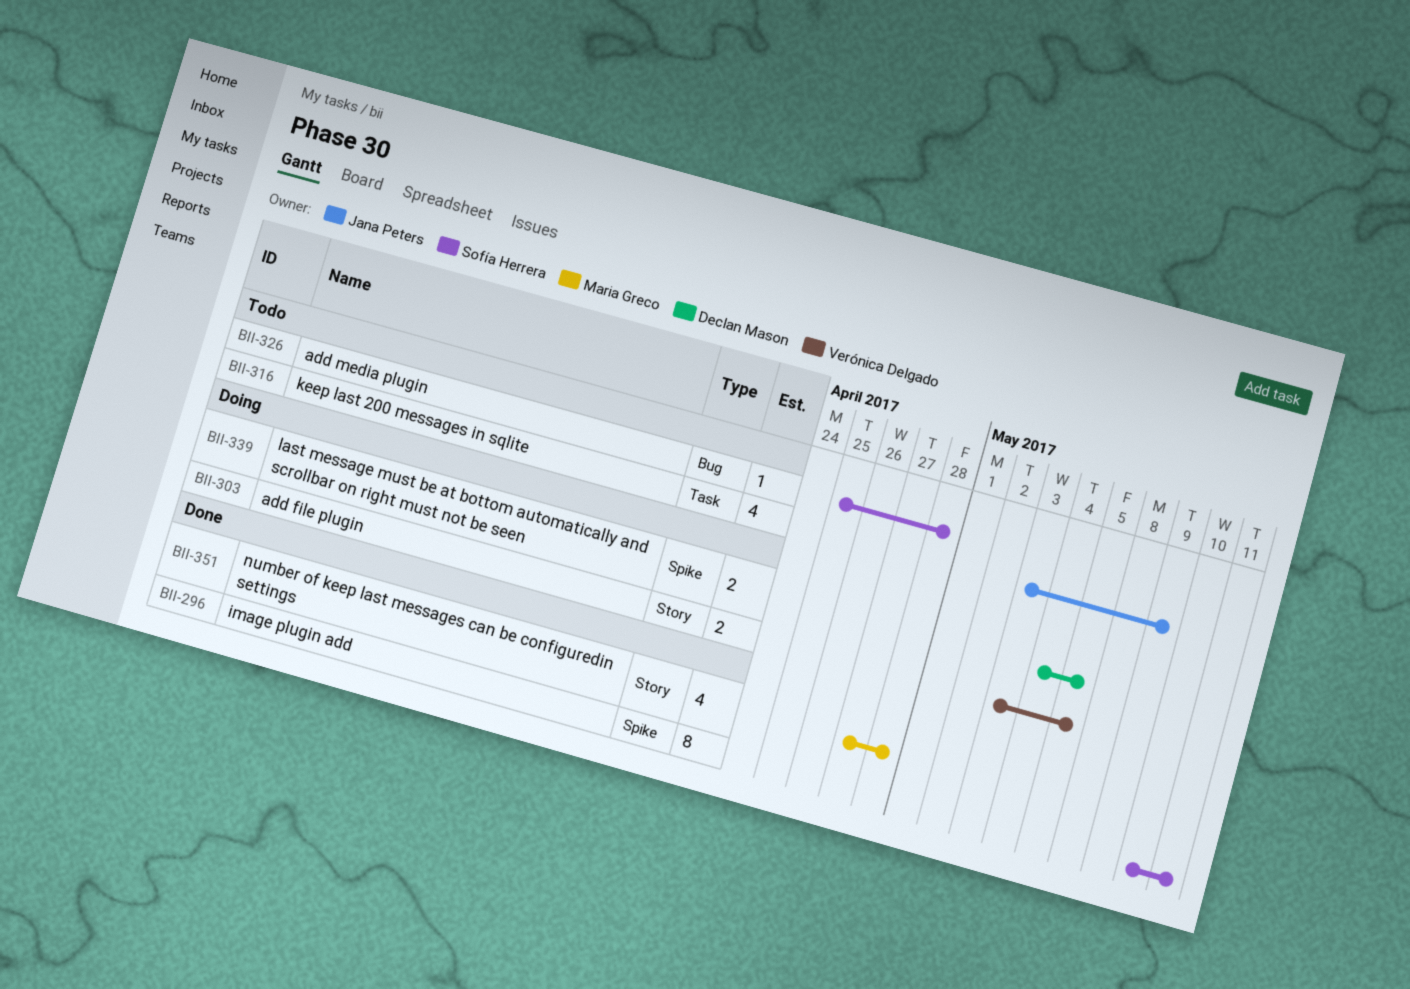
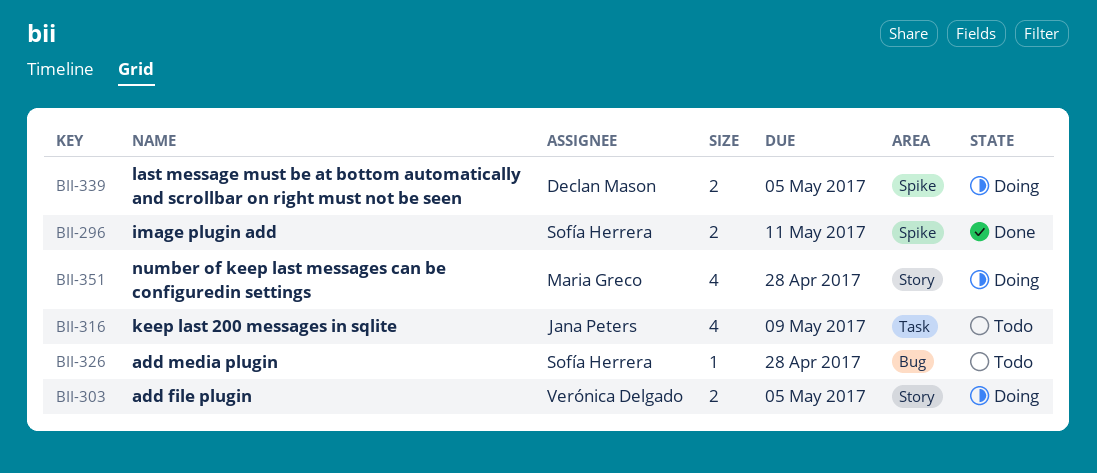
BII-296, estimate: 8 -> 2
BII-351, status: Done -> Doing

